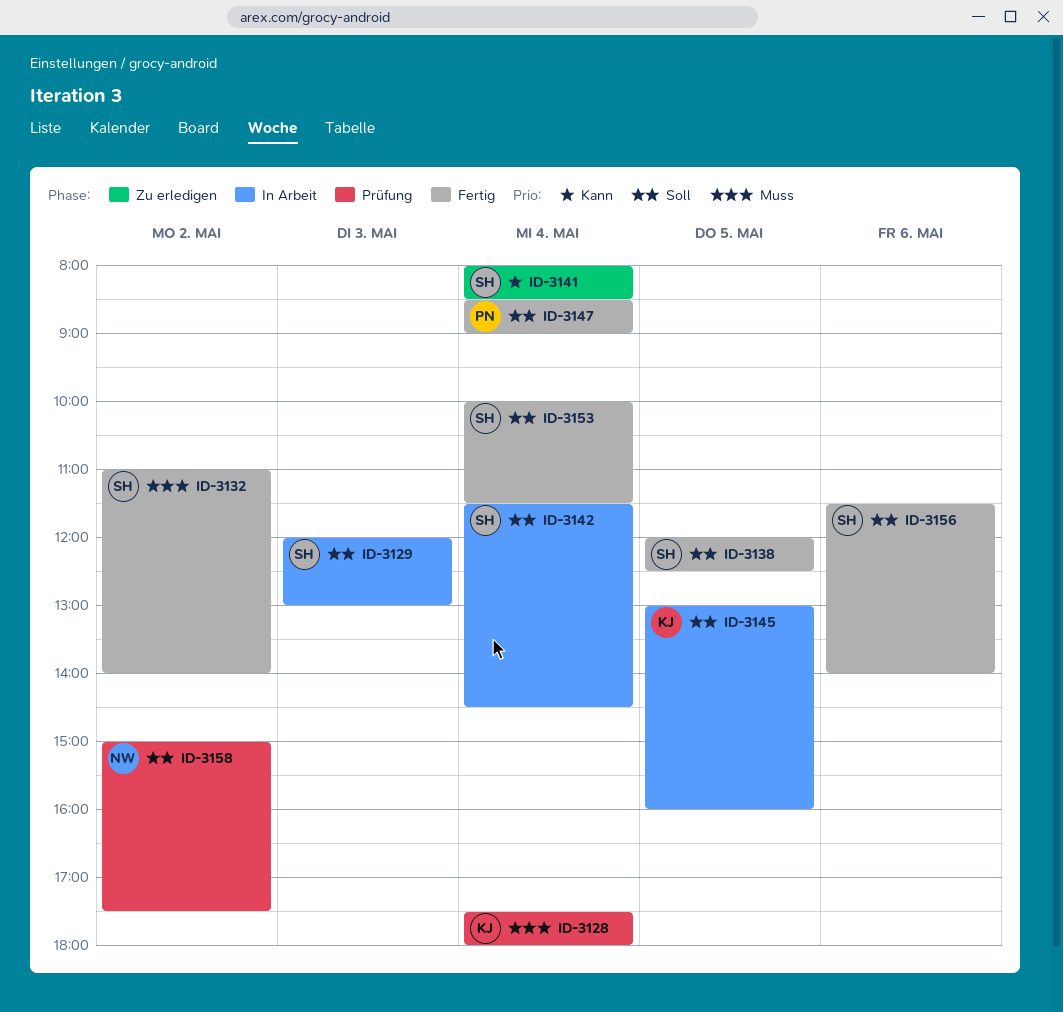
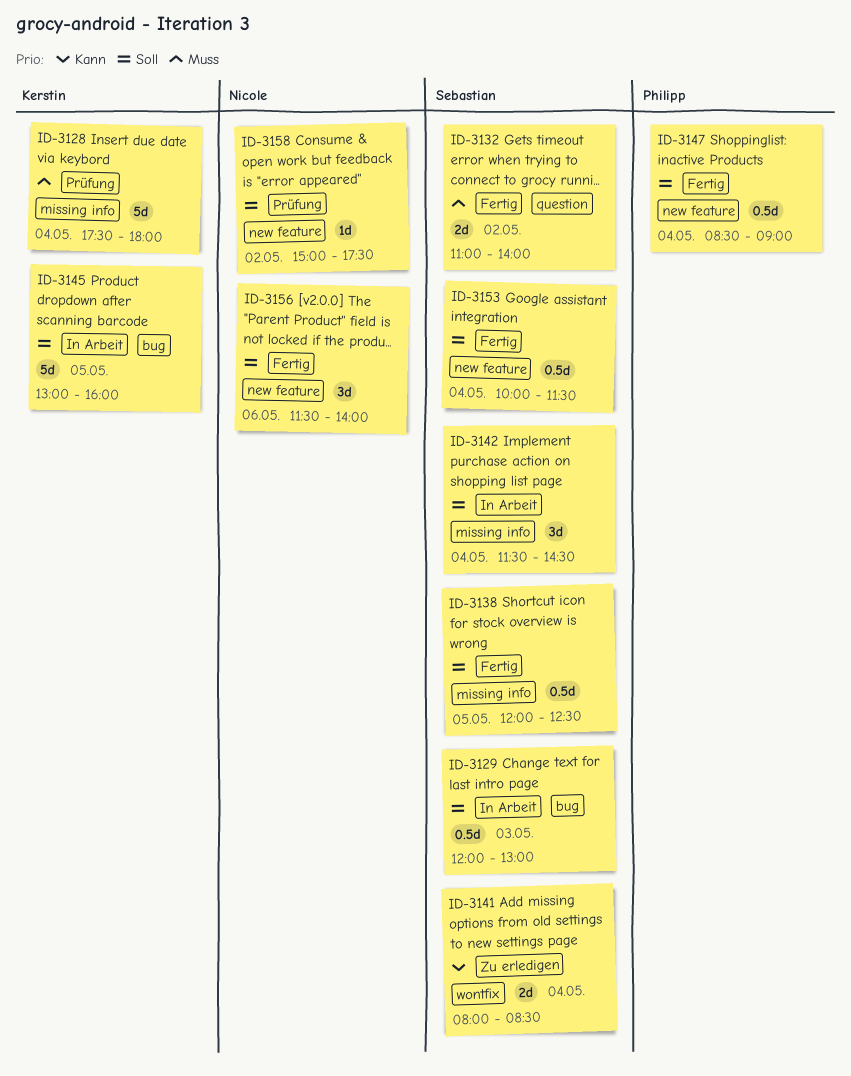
ID-3156, owner: Sebastian -> Nicole

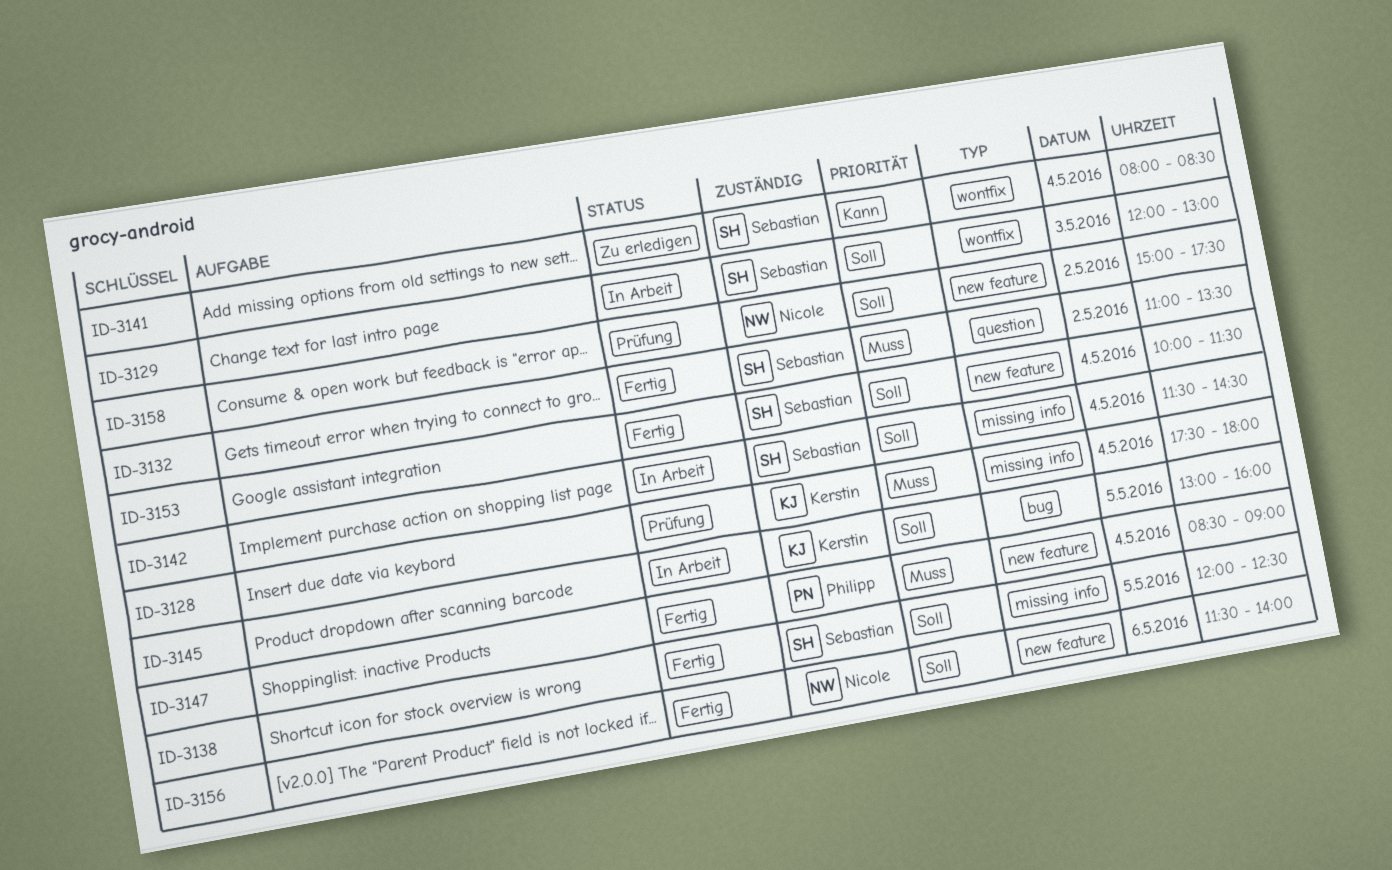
ID-3129, label: bug -> wontfix
ID-3132, ends: 14:00 -> 13:30
ID-3147, priority: Soll -> Muss

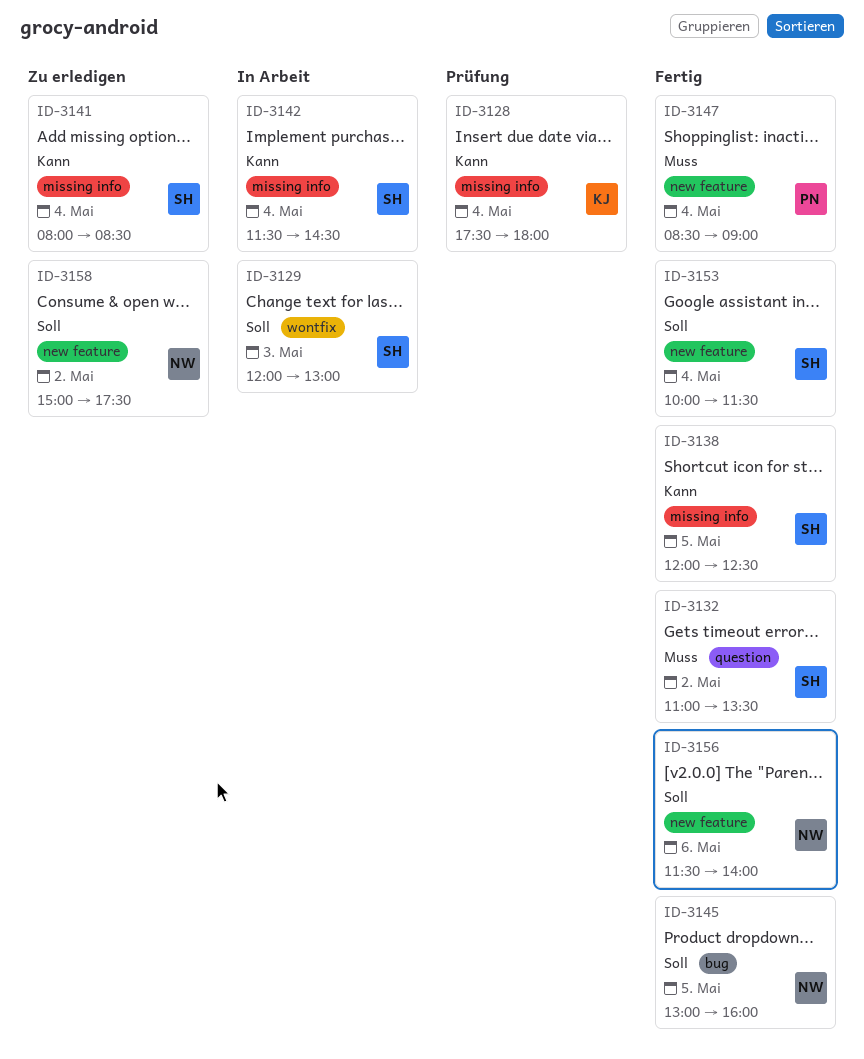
ID-3128, priority: Muss -> Kann
ID-3138, priority: Soll -> Kann
ID-3141, label: wontfix -> missing info
ID-3142, priority: Soll -> Kann
ID-3145, status: In Arbeit -> Fertig
ID-3145, owner: Kerstin -> Nicole
ID-3158, status: Prüfung -> Zu erledigen

